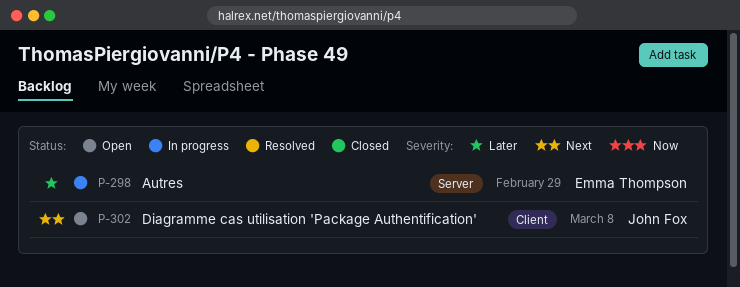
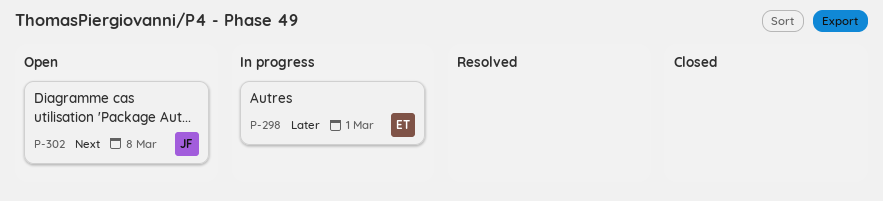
P-298, due: Feb 29 -> Mar 1

